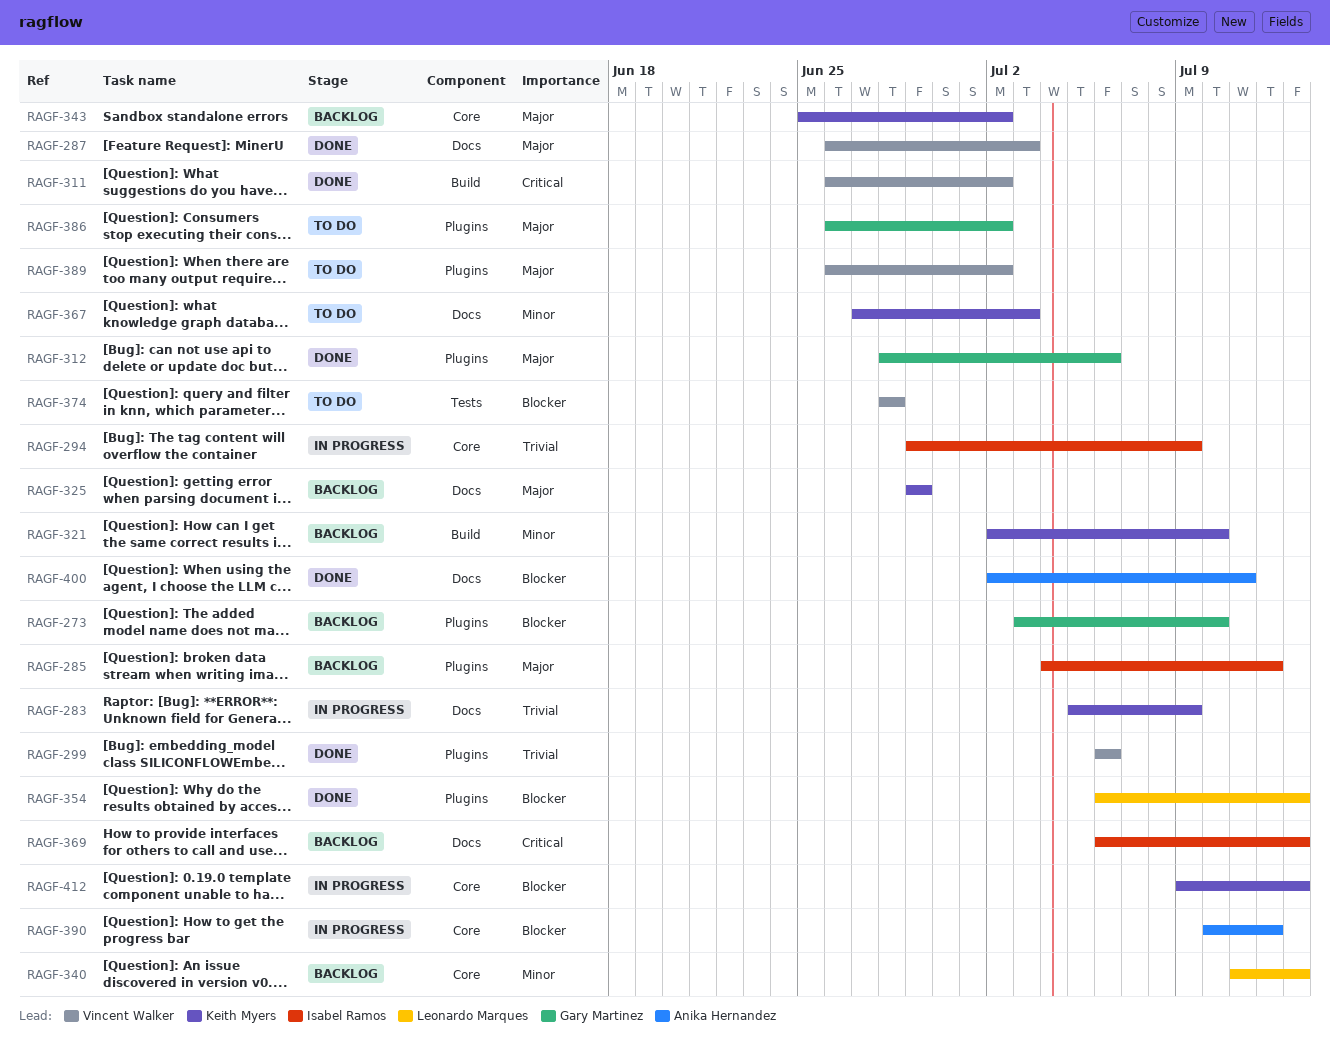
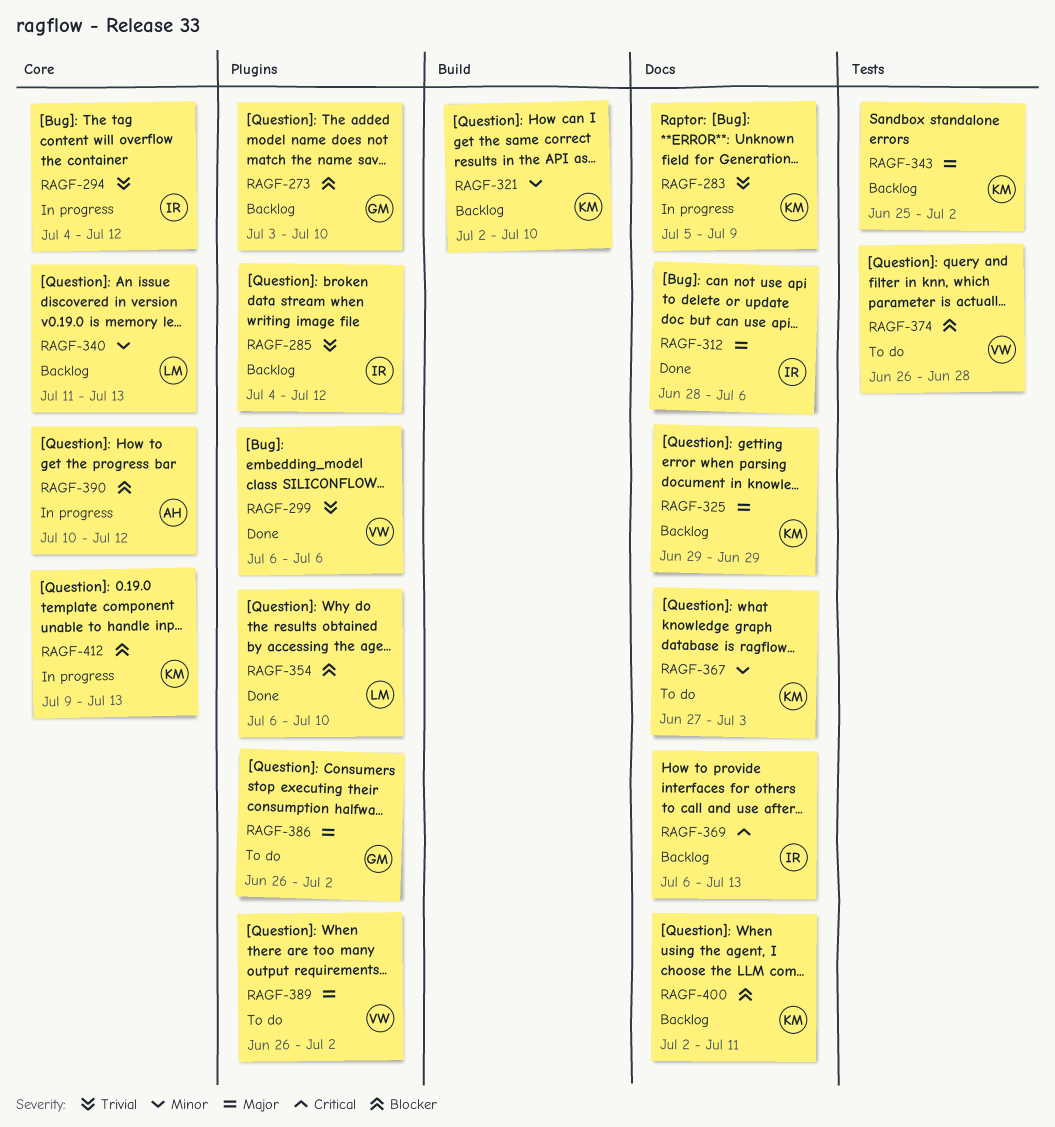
RAGF-285, priority: Major -> Trivial
RAGF-287: present -> none
RAGF-294, start: Jun 29 -> Jul 4
RAGF-294, due: Jul 9 -> Jul 12
RAGF-311: present -> none
RAGF-312, owner: Gary Martinez -> Isabel Ramos
RAGF-312, label: Plugins -> Docs
RAGF-343, label: Core -> Tests
RAGF-354, due: Jul 13 -> Jul 10
RAGF-374, start: Jun 28 -> Jun 26
RAGF-400, status: Done -> Backlog
RAGF-400, owner: Anika Hernandez -> Keith Myers

